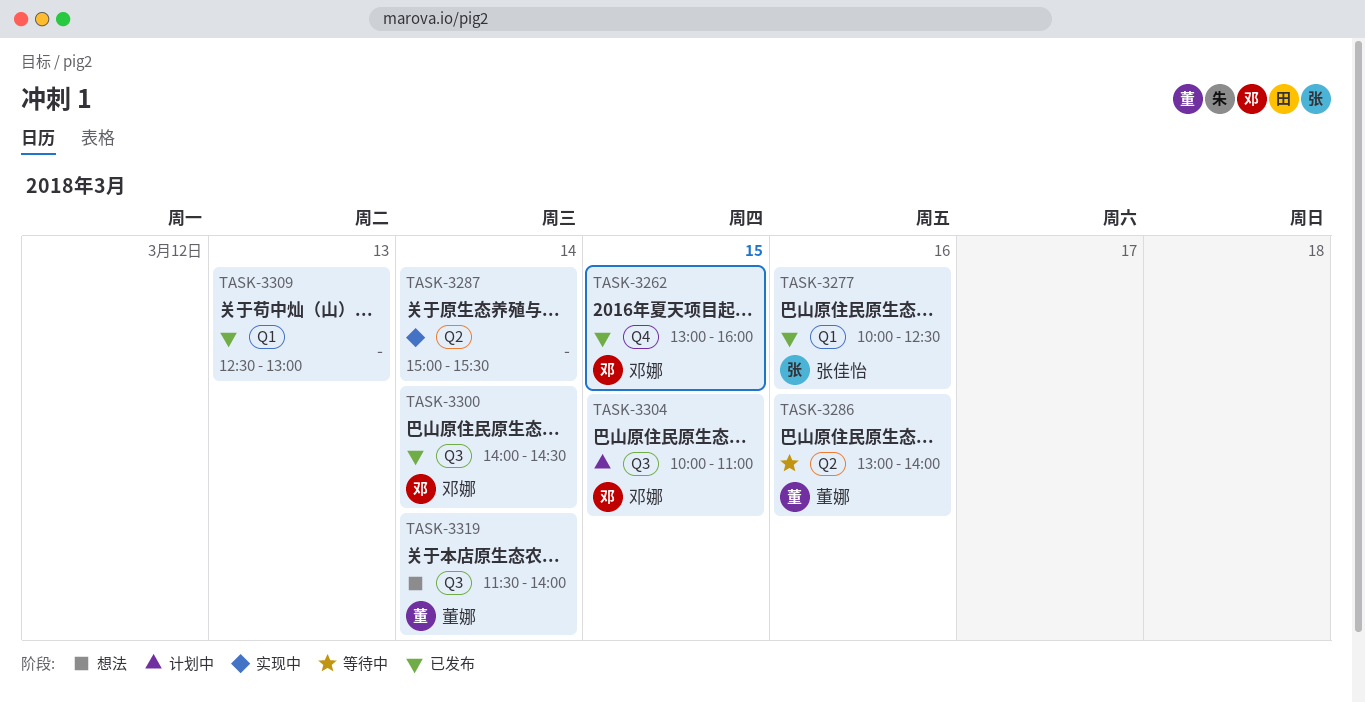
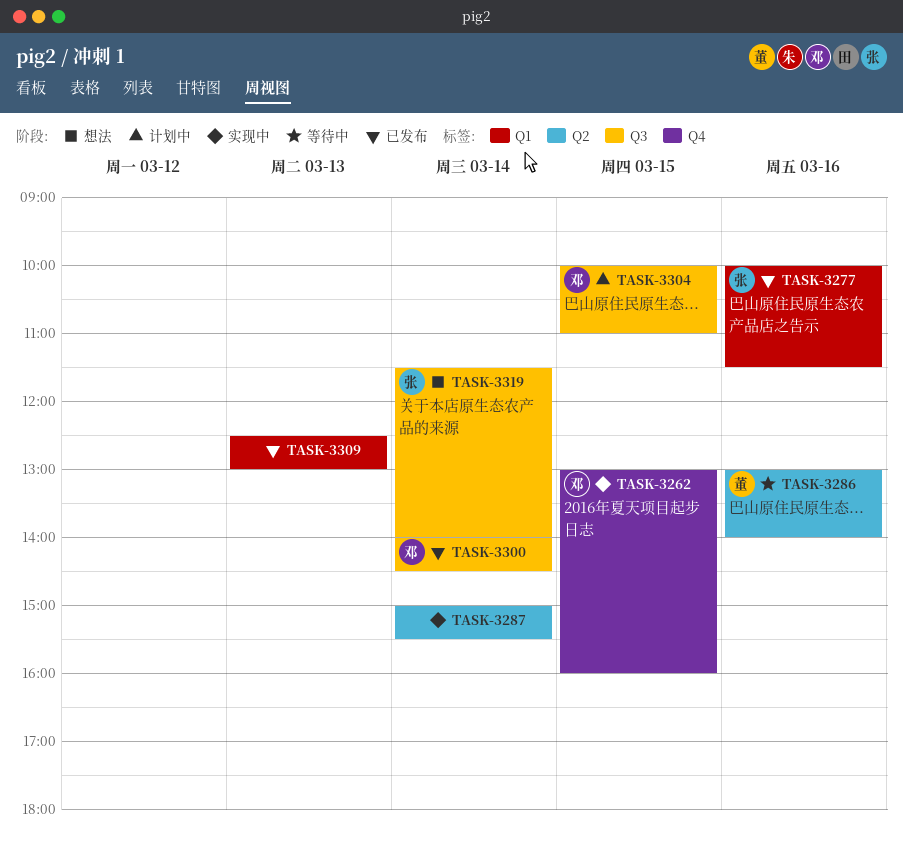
TASK-3262, status: 已发布 -> 实现中
TASK-3277, ends: 12:30 -> 11:30
TASK-3319, owner: 董娜 -> 张佳怡

